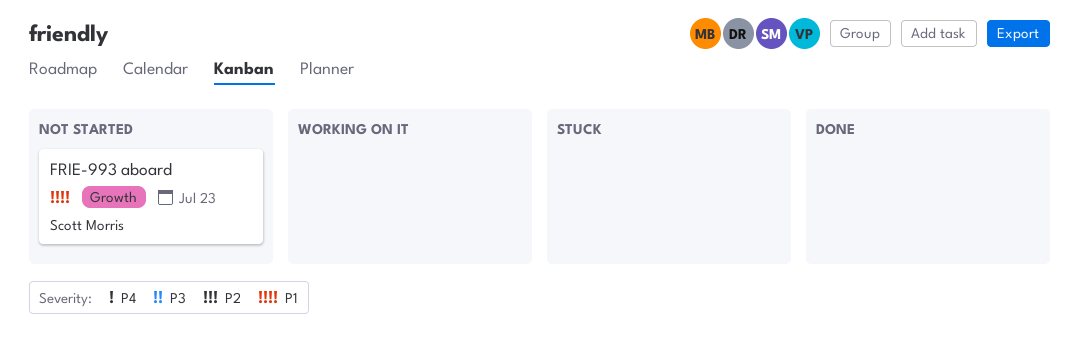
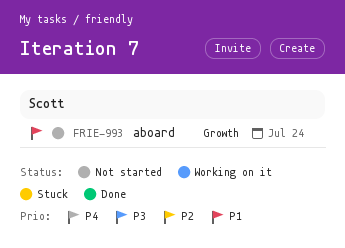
FRIE-993, due: Jul 23 -> Jul 24

